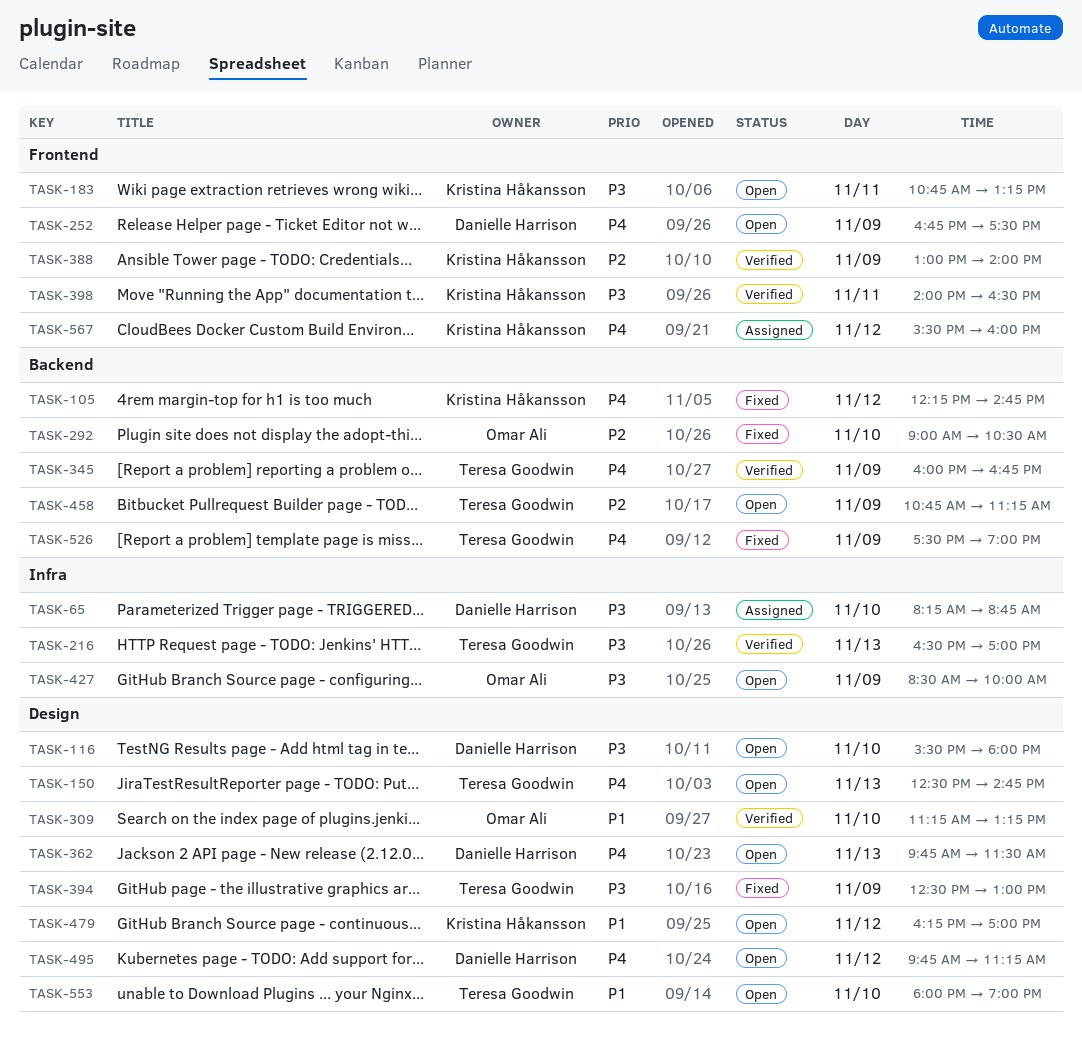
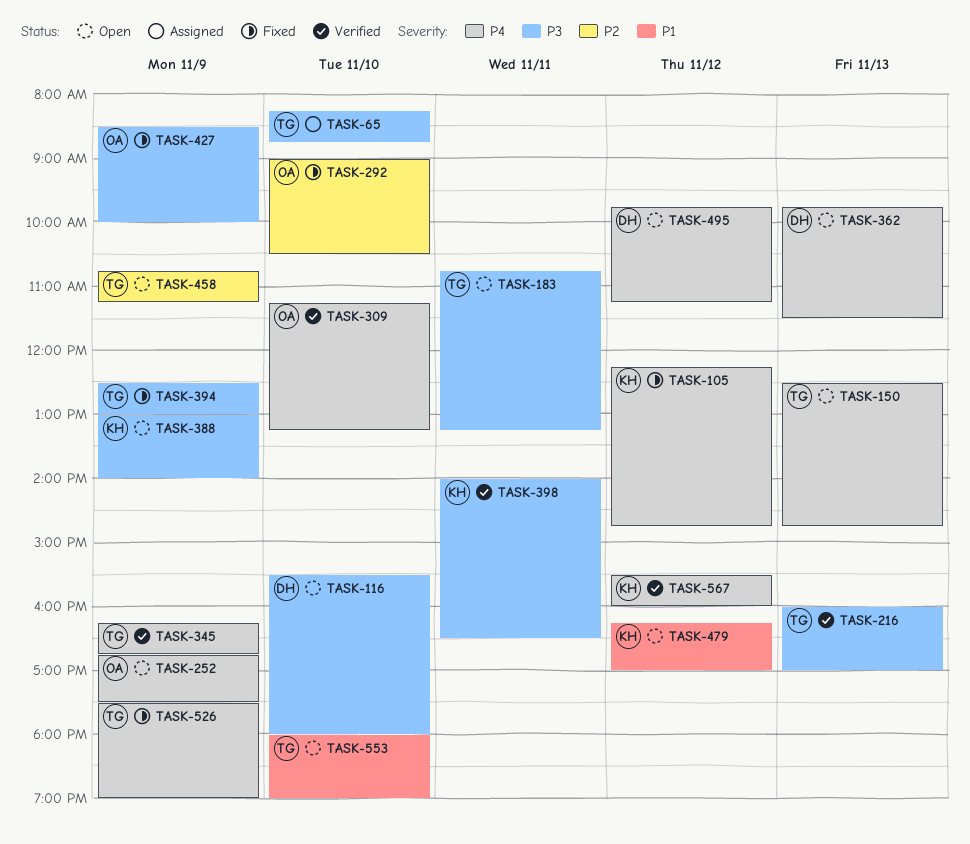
TASK-65, owner: Danielle Harrison -> Teresa Goodwin
TASK-183, owner: Kristina Håkansson -> Teresa Goodwin
TASK-216, begins: 16:30 -> 16:00
TASK-252, owner: Danielle Harrison -> Omar Ali
TASK-309, priority: P1 -> P4
TASK-345, begins: 16:00 -> 16:15
TASK-388, status: Verified -> Open
TASK-388, priority: P2 -> P3
TASK-427, status: Open -> Fixed
TASK-567, status: Assigned -> Verified

